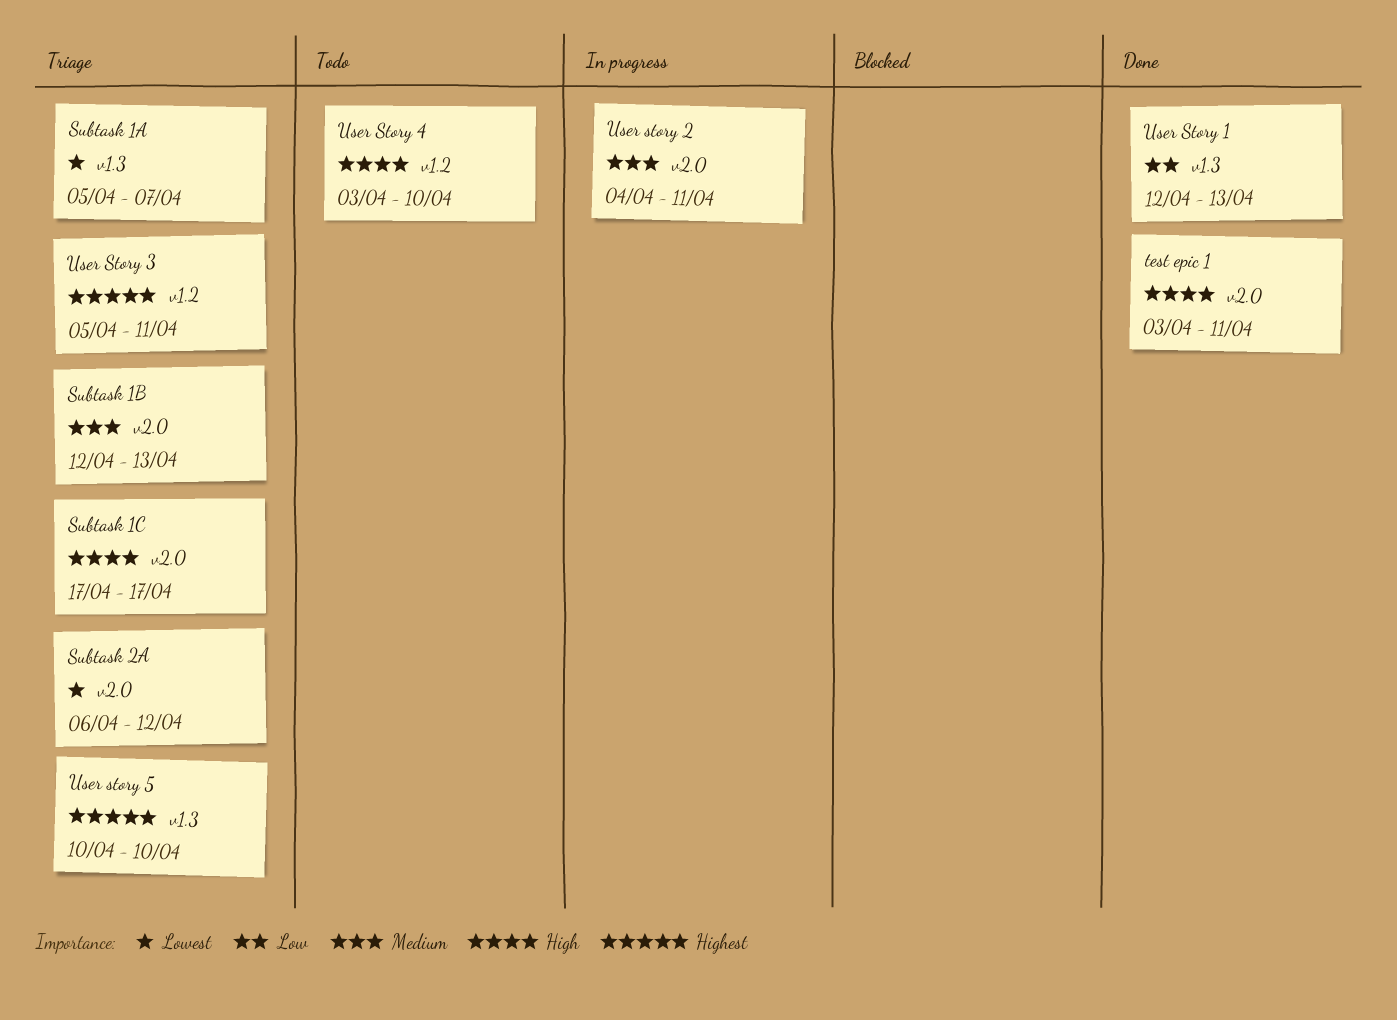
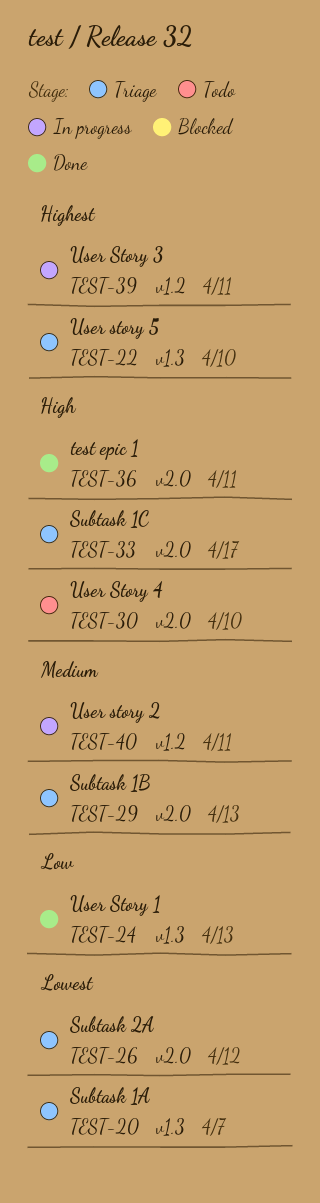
User story 2, label: v2.0 -> v1.2
User Story 3, status: Triage -> In progress
User Story 4, label: v1.2 -> v2.0

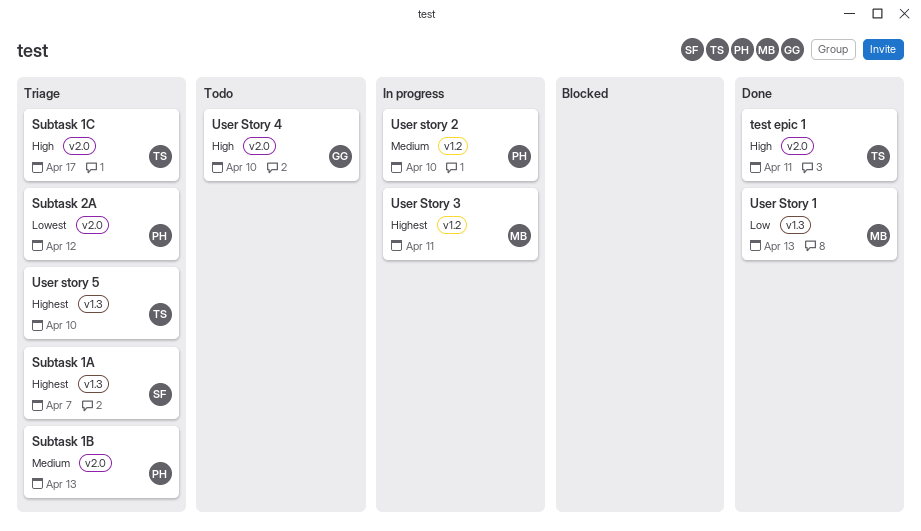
Subtask 1A, priority: Lowest -> Highest
User story 2, due: Apr 11 -> Apr 10

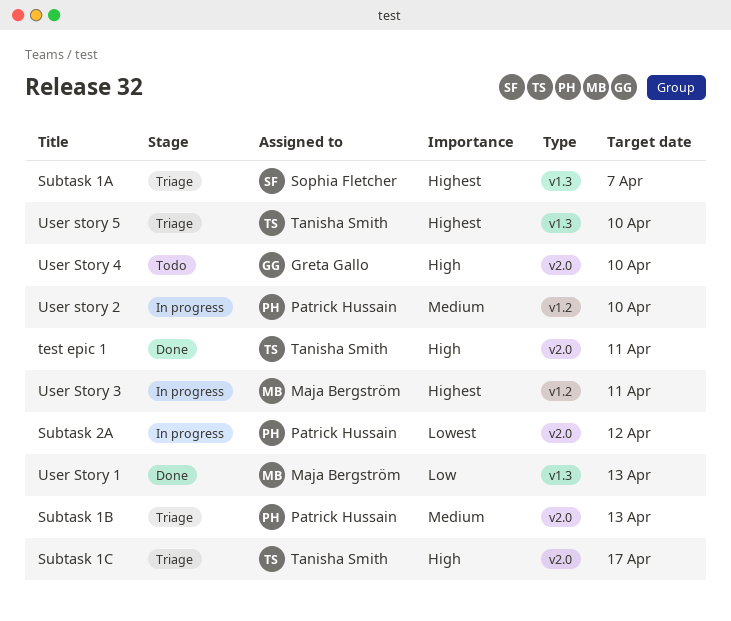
Subtask 2A, status: Triage -> In progress

